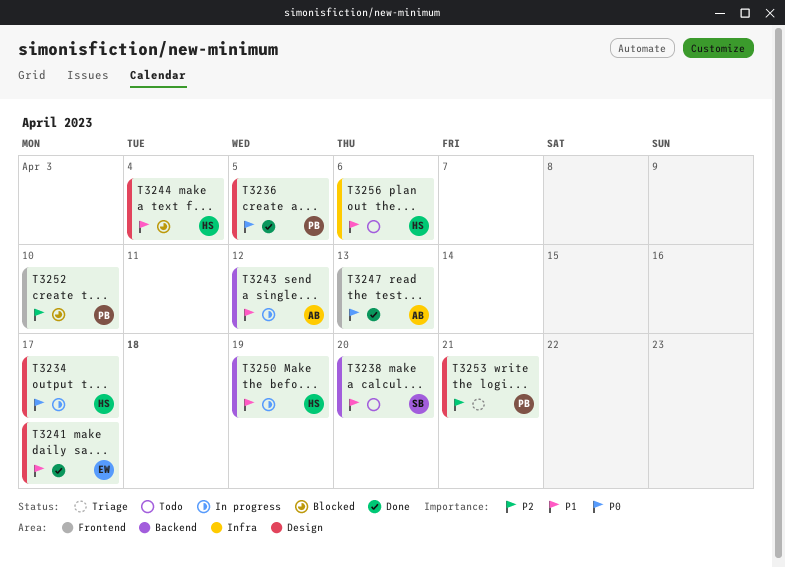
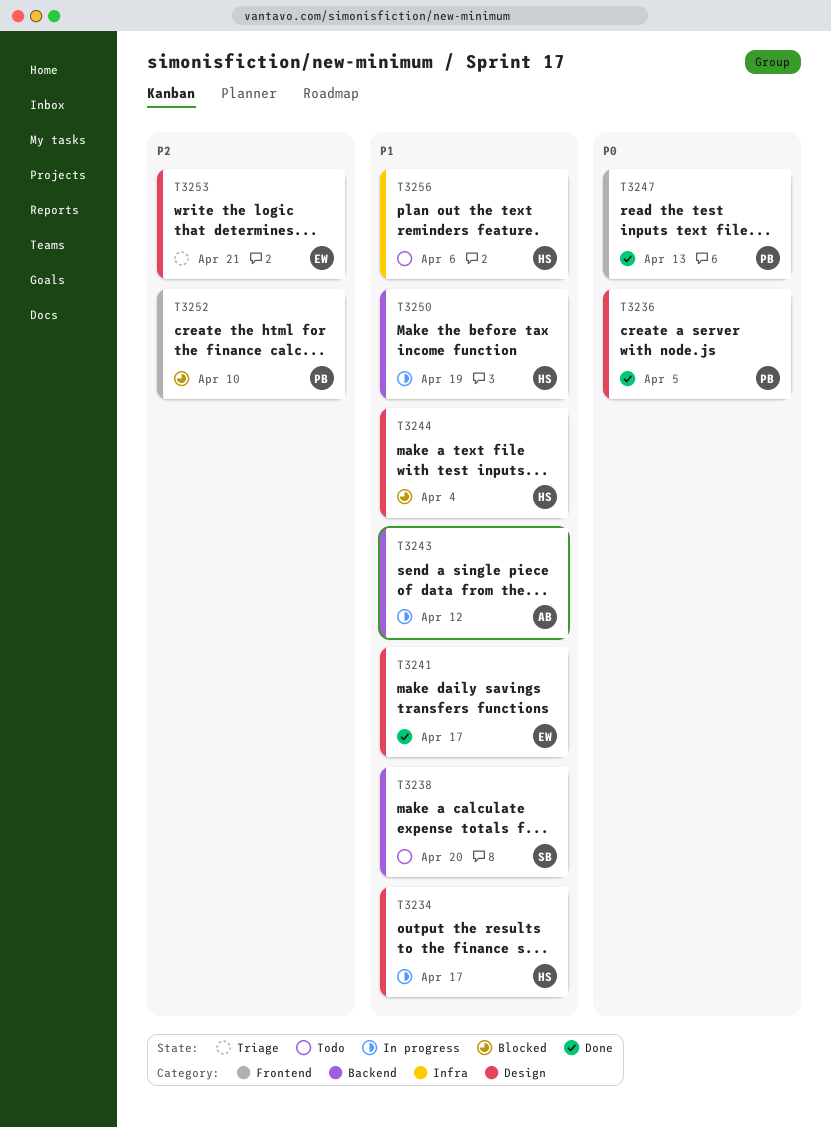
T3234, priority: P0 -> P1
T3247, owner: AB -> PB
T3253, owner: PB -> EW

